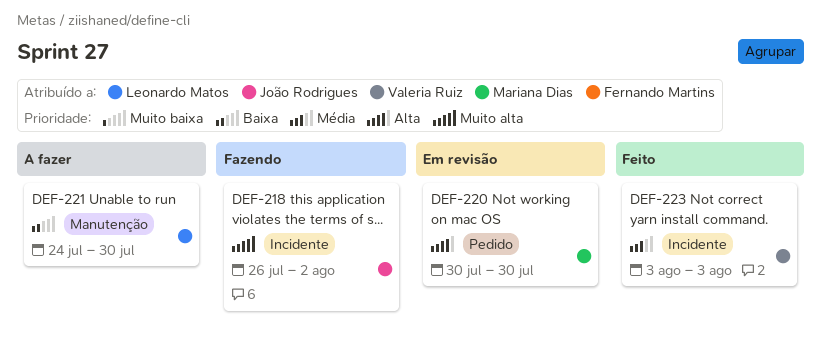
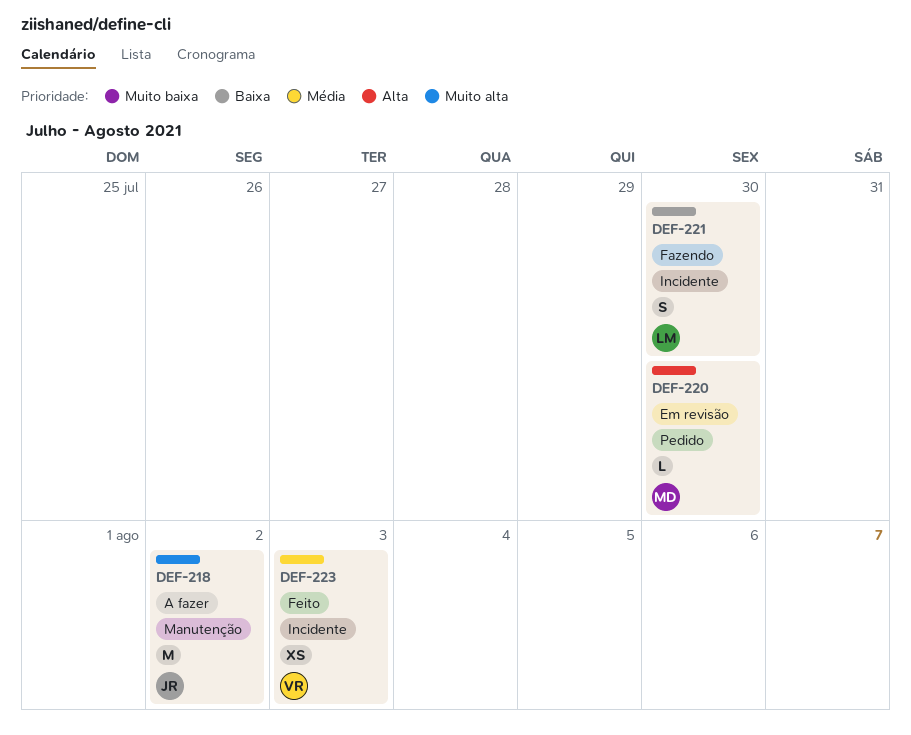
DEF-218, status: Fazendo -> A fazer
DEF-218, label: Incidente -> Manutenção
DEF-221, status: A fazer -> Fazendo
DEF-221, label: Manutenção -> Incidente

